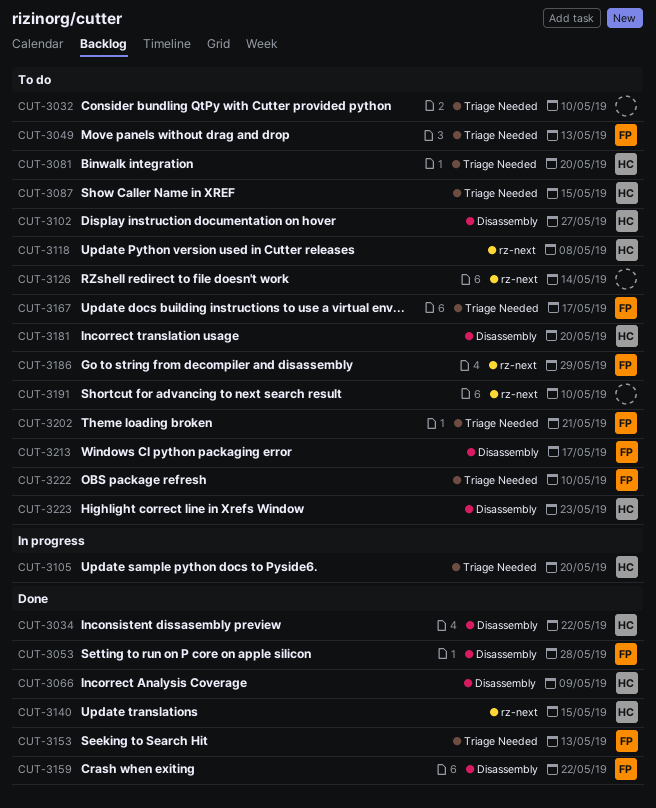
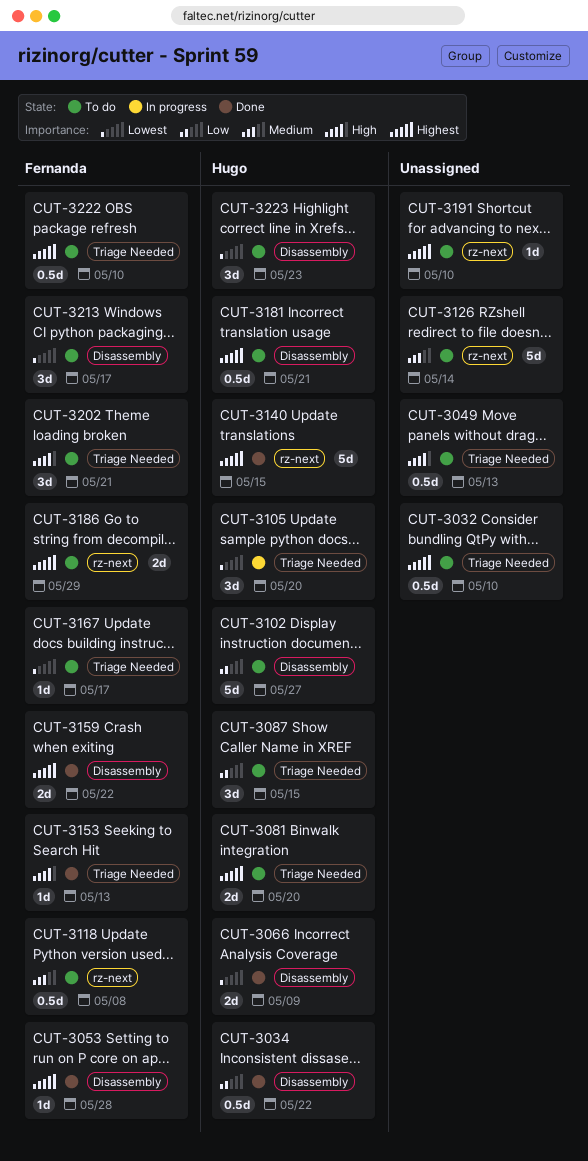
CUT-3049, owner: Fernanda -> none
CUT-3118, owner: Hugo -> Fernanda
CUT-3181, due: May 20 -> May 21

